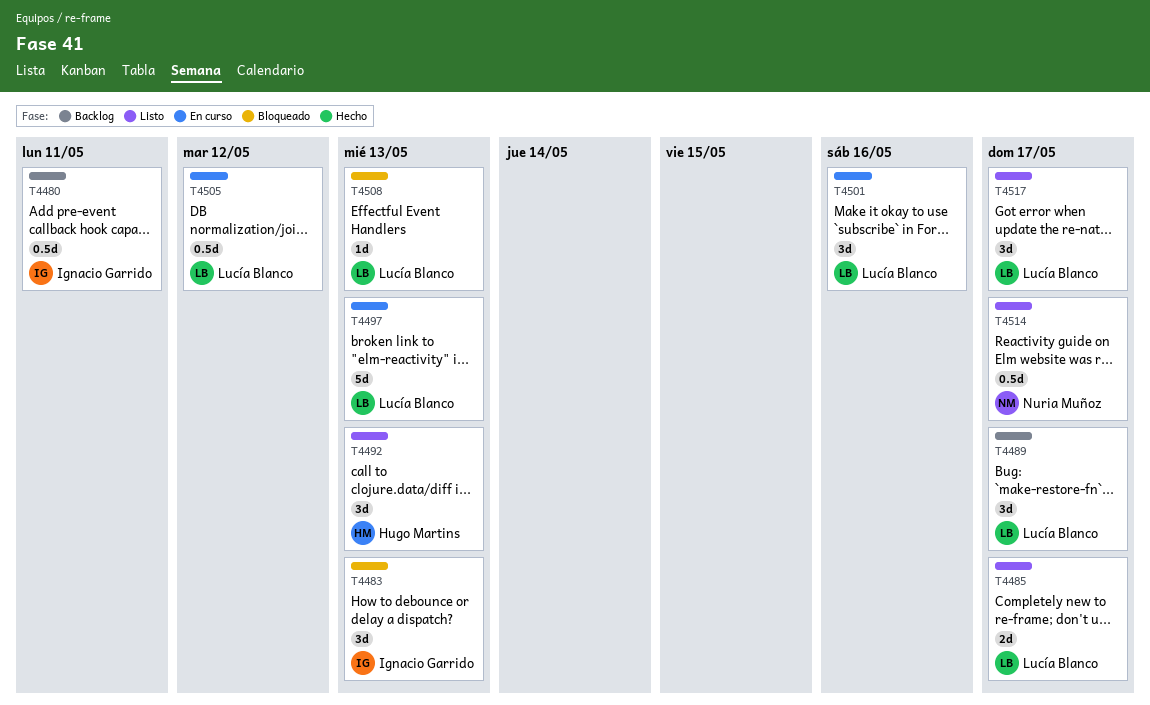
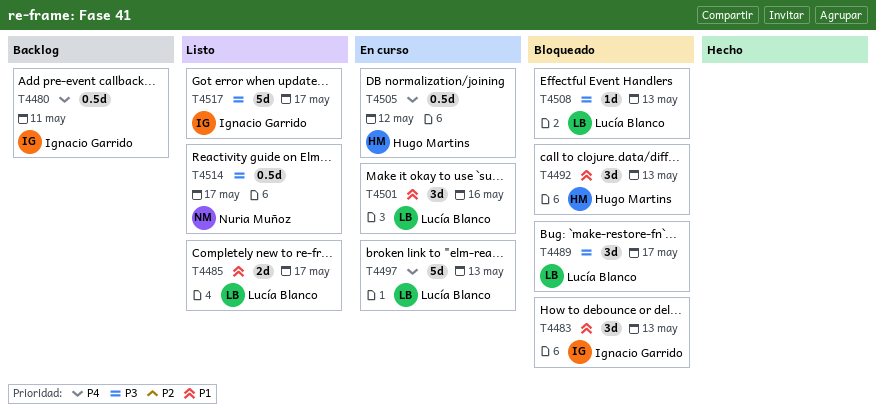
T4489, status: Backlog -> Bloqueado
T4492, status: Listo -> Bloqueado
T4505, owner: Lucía Blanco -> Hugo Martins
T4517, owner: Lucía Blanco -> Ignacio Garrido
T4517, estimate: 3d -> 5d

